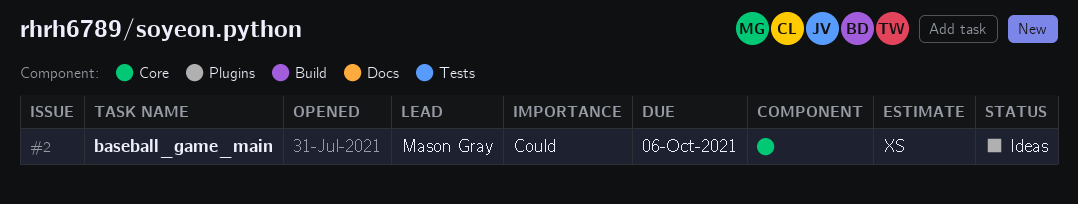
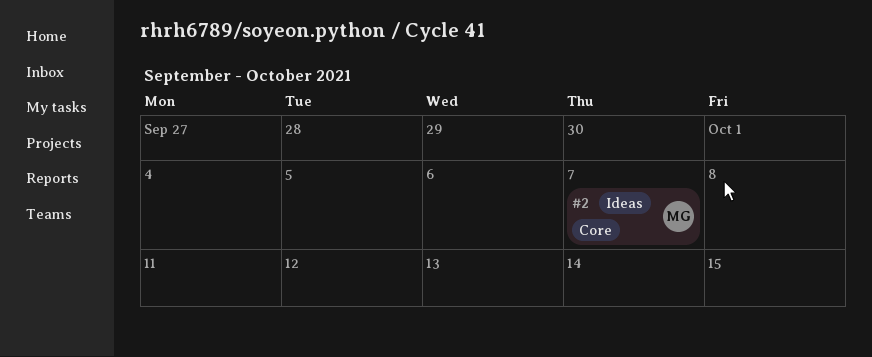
#2, due: Oct 6 -> Oct 7

